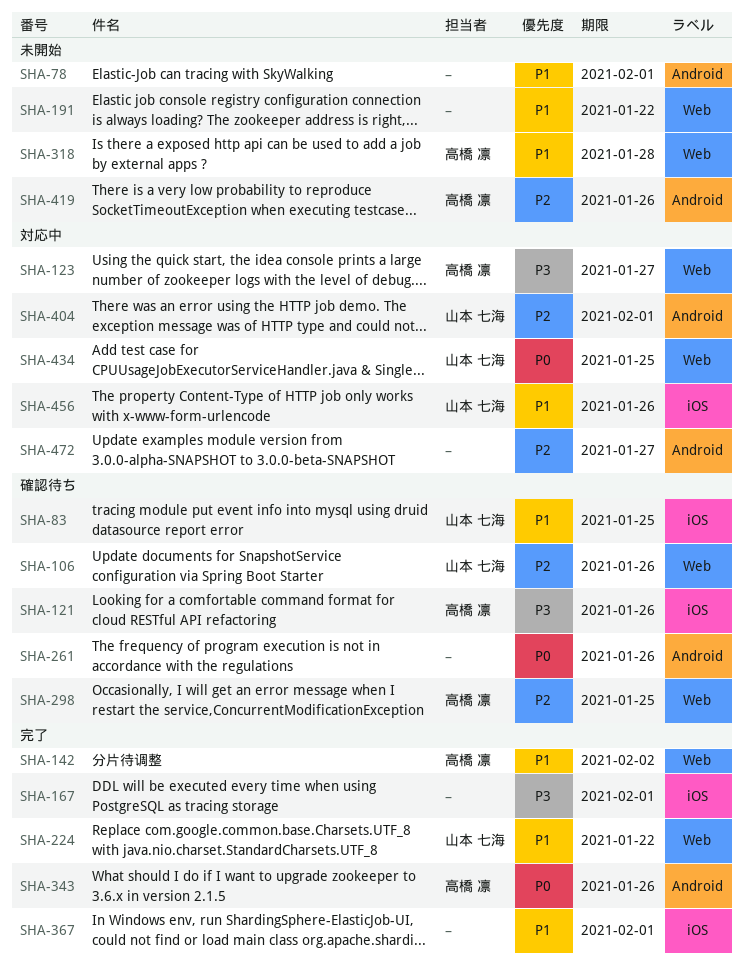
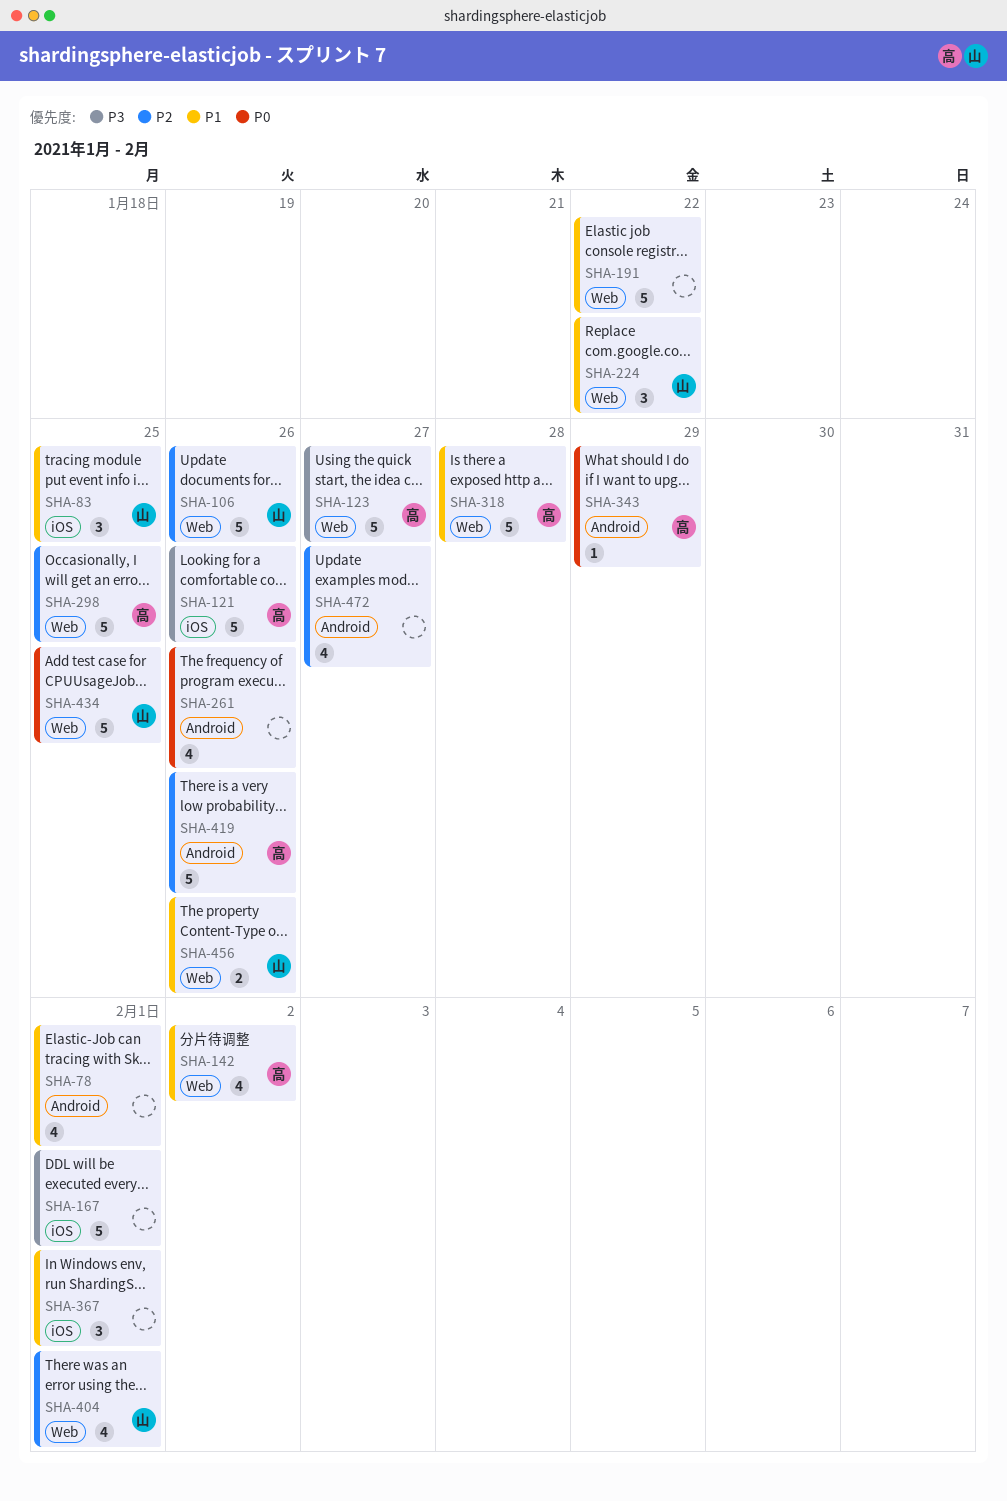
SHA-343, due: Jan 26 -> Jan 29
SHA-404, label: Android -> Web
SHA-456, label: iOS -> Web

